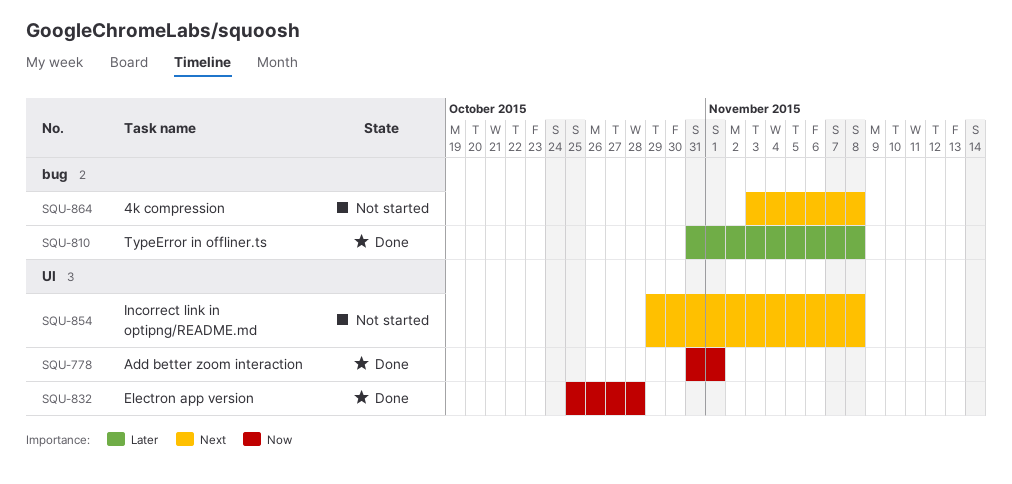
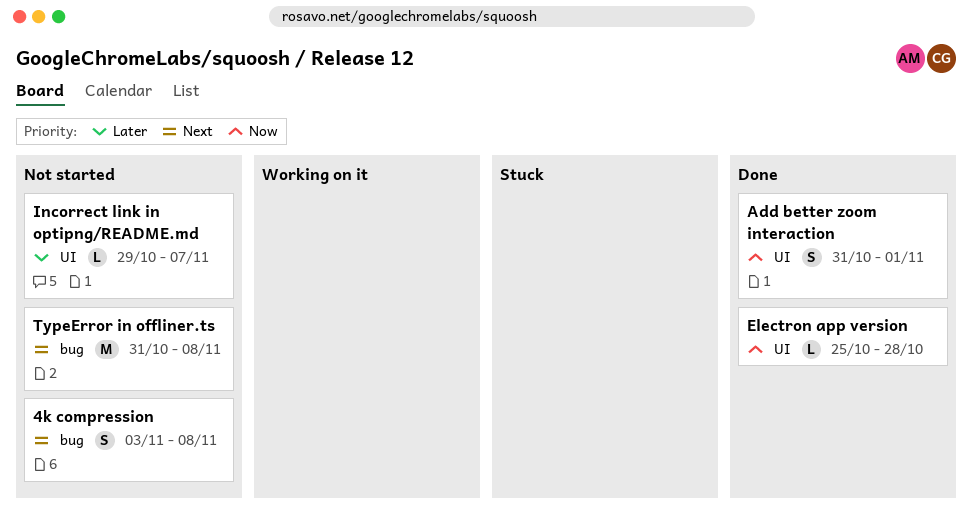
Incorrect link in optipng/README.md, priority: Next -> Later
Incorrect link in optipng/README.md, due: Nov 8 -> Nov 7
TypeError in offliner.ts, status: Done -> Not started
TypeError in offliner.ts, priority: Later -> Next

